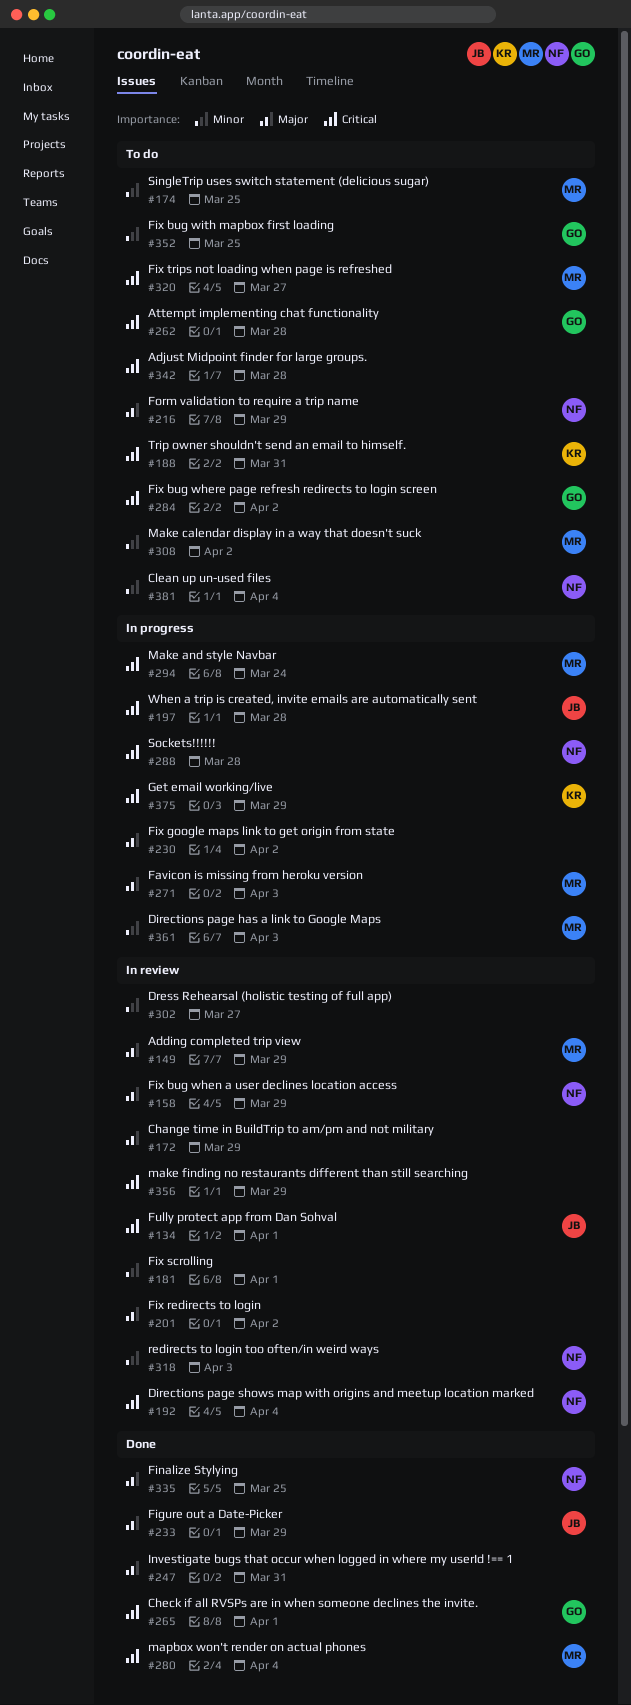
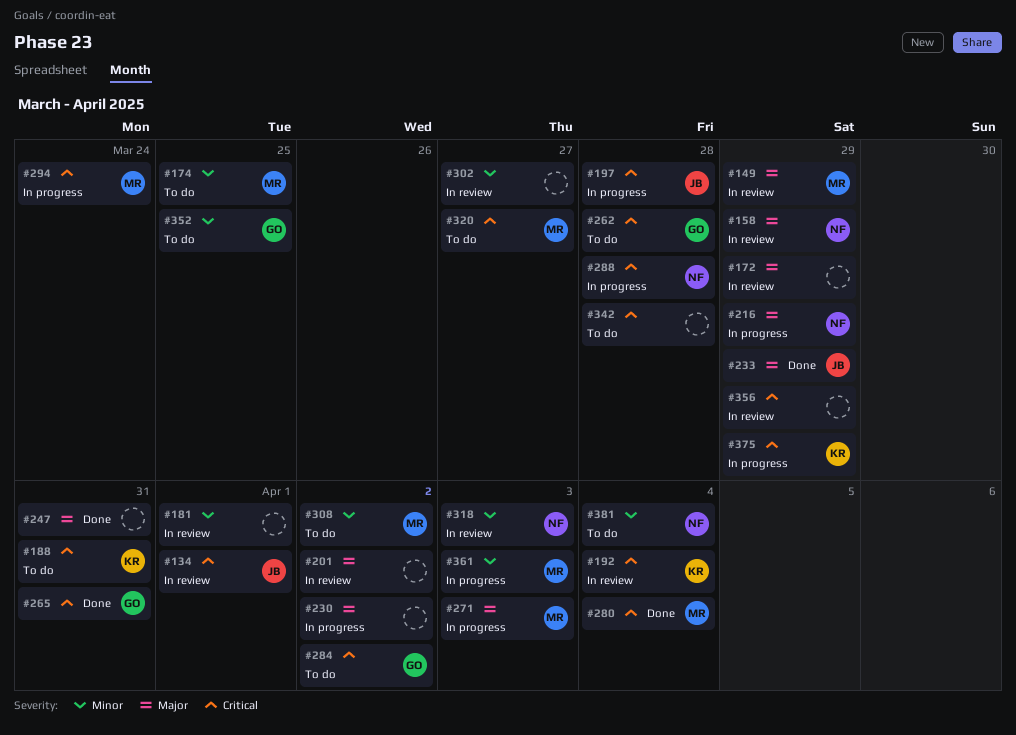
#192, owner: NF -> KR
#216, status: To do -> In progress
#265, due: Apr 1 -> Mar 31
#335: present -> none

